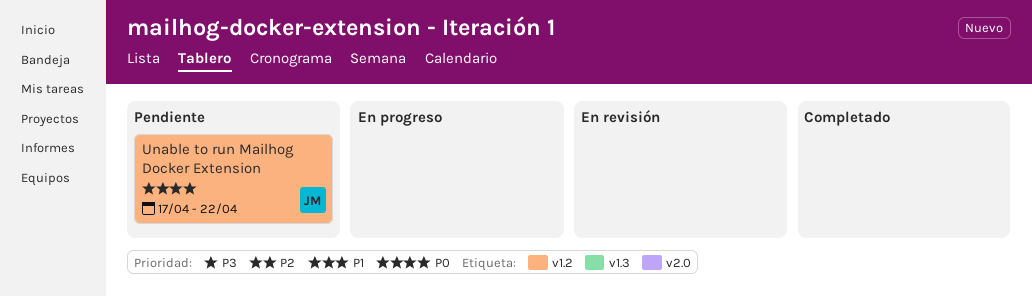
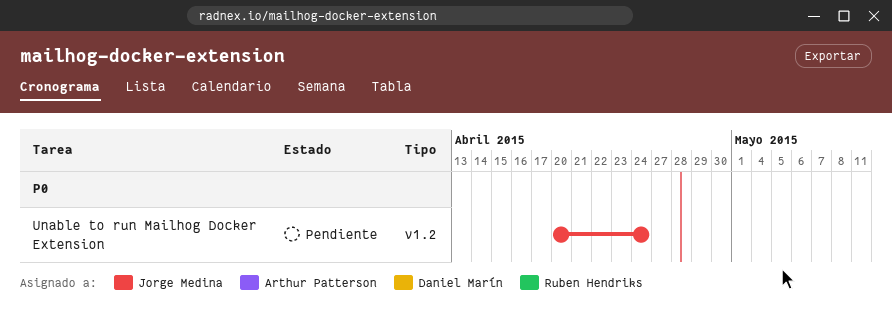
Unable to run Mailhog Docker Extension, start: Apr 17 -> Apr 20
Unable to run Mailhog Docker Extension, due: Apr 22 -> Apr 24

